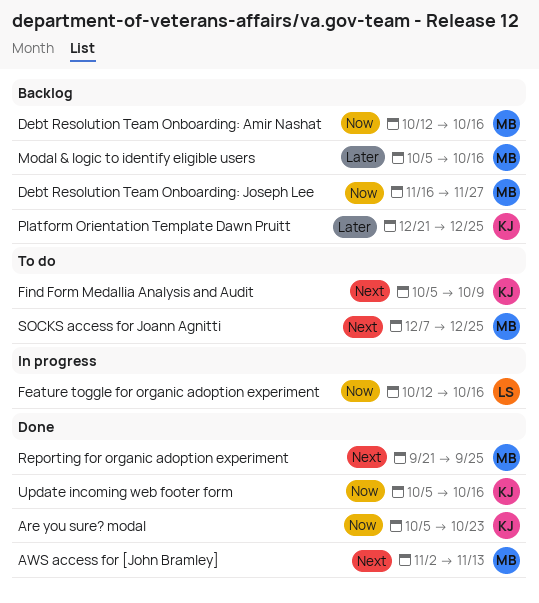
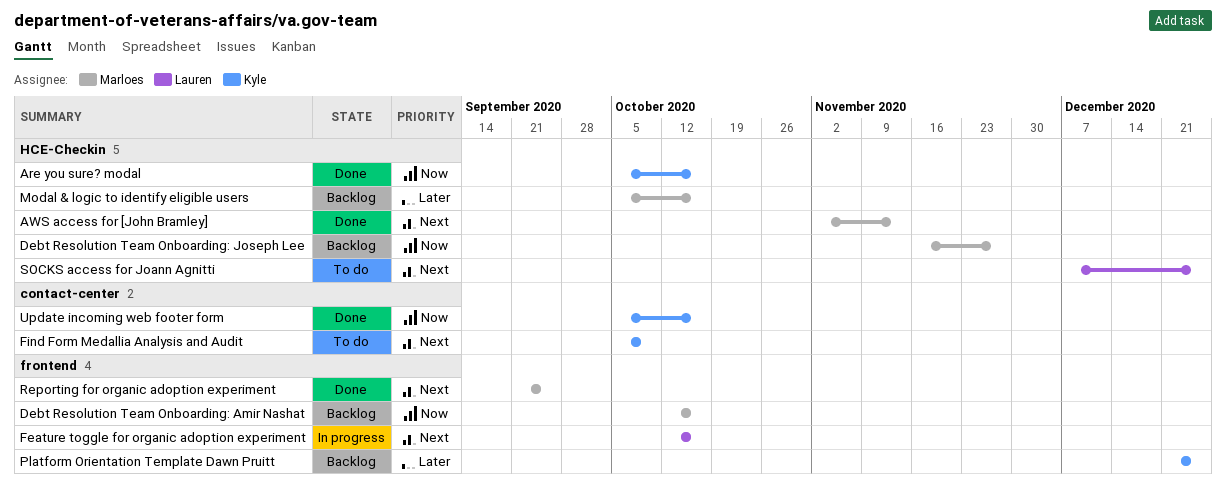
Are you sure? modal, due: Oct 23 -> Oct 16
Feature toggle for organic adoption experiment, priority: Now -> Next
SOCKS access for Joann Agnitti, owner: Marloes -> Lauren

